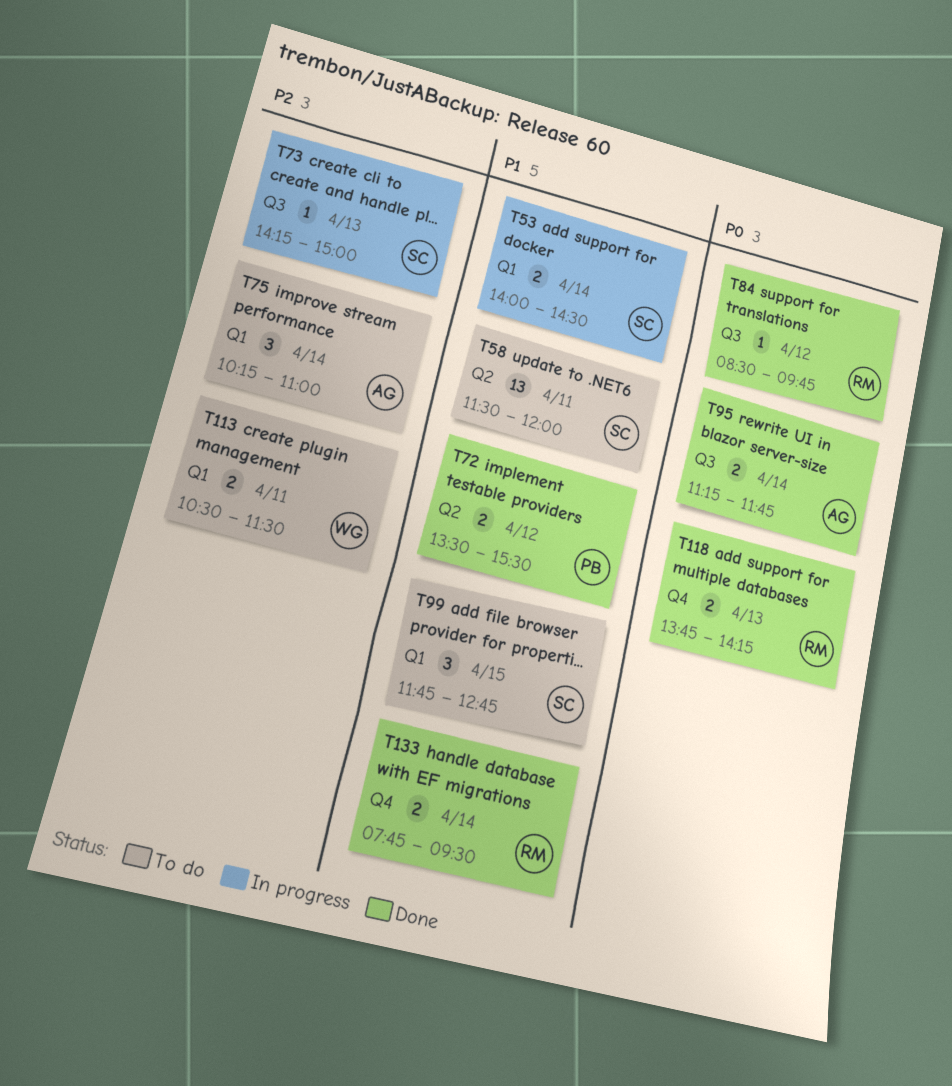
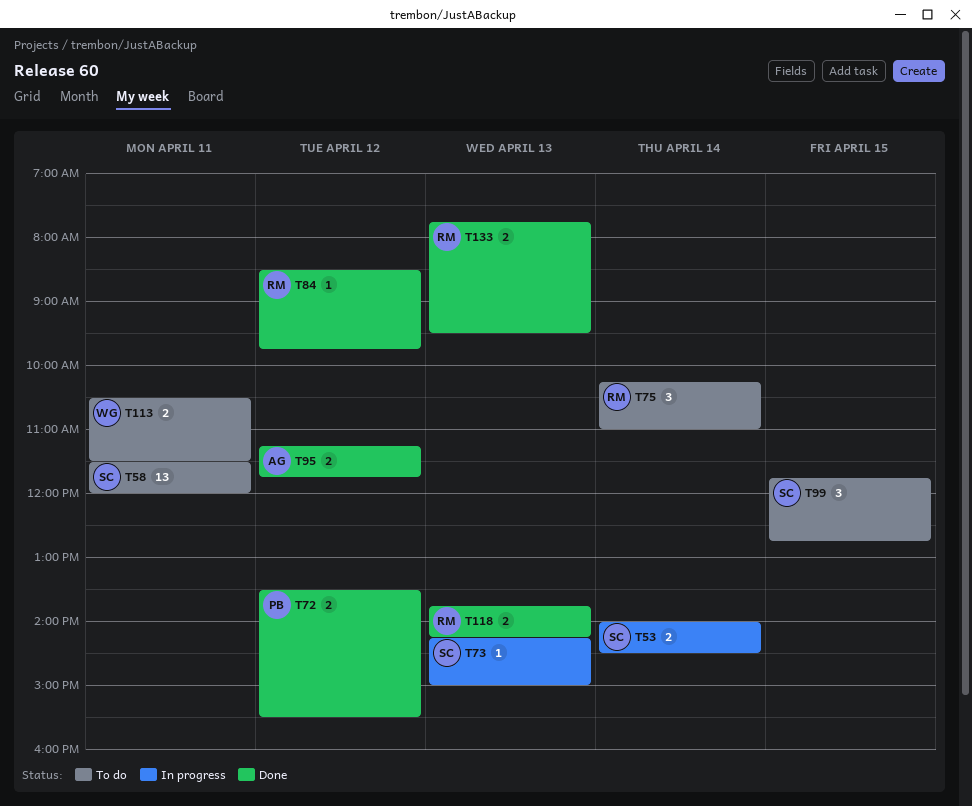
T75, owner: AG -> RM
T95, day: Apr 14 -> Apr 12
T133, day: Apr 14 -> Apr 13

